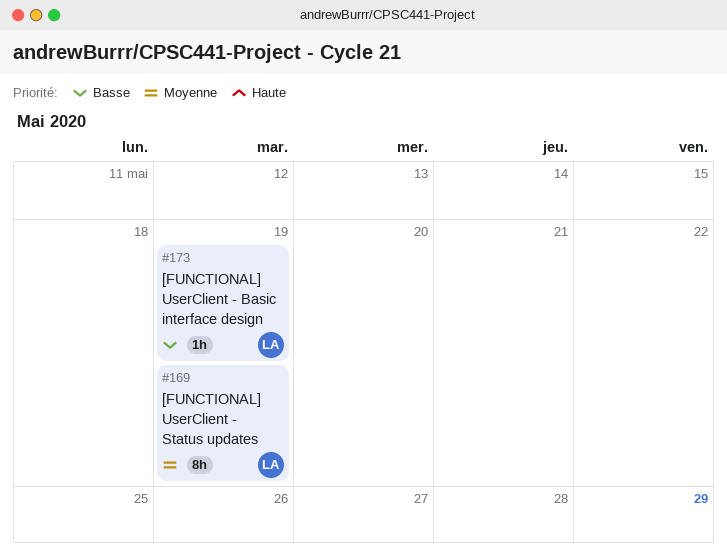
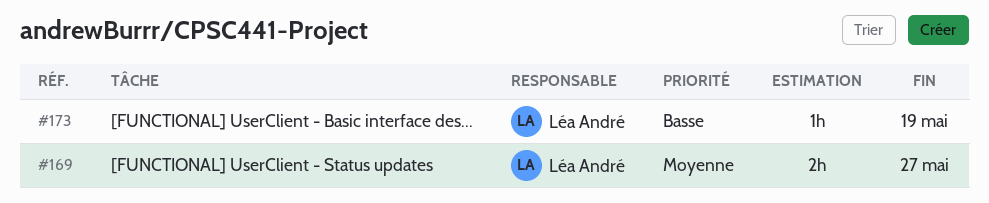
#169, estimate: 8h -> 2h
#169, due: May 19 -> May 27

